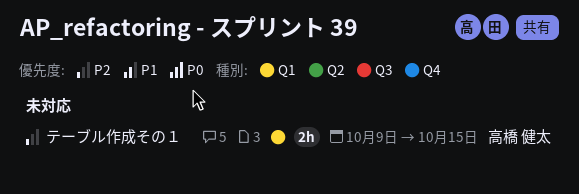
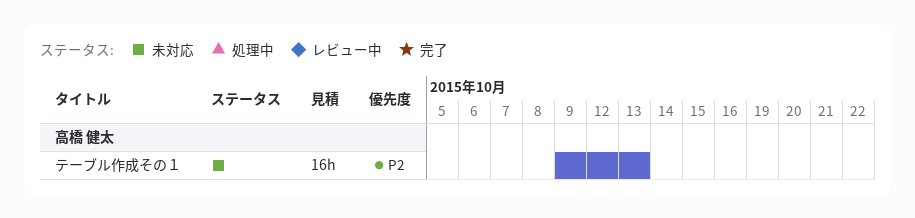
テーブル作成その１, estimate: 2h -> 16h
テーブル作成その１, due: Oct 15 -> Oct 13

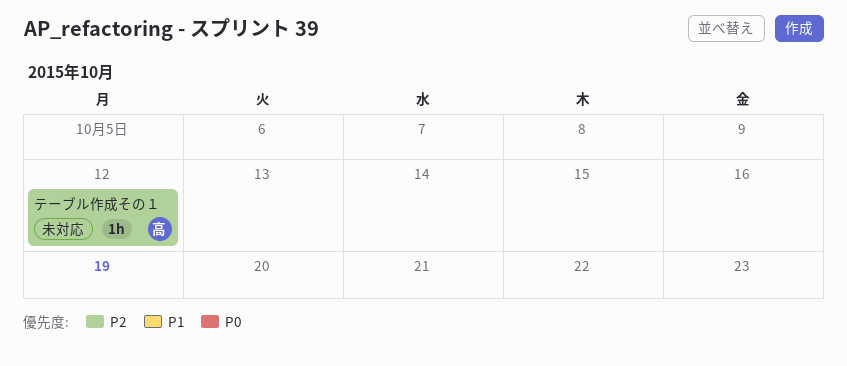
テーブル作成その１, estimate: 16h -> 1h
テーブル作成その１, due: Oct 13 -> Oct 12

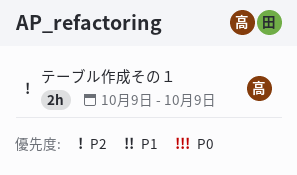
テーブル作成その１, estimate: 1h -> 2h
テーブル作成その１, due: Oct 12 -> Oct 9

